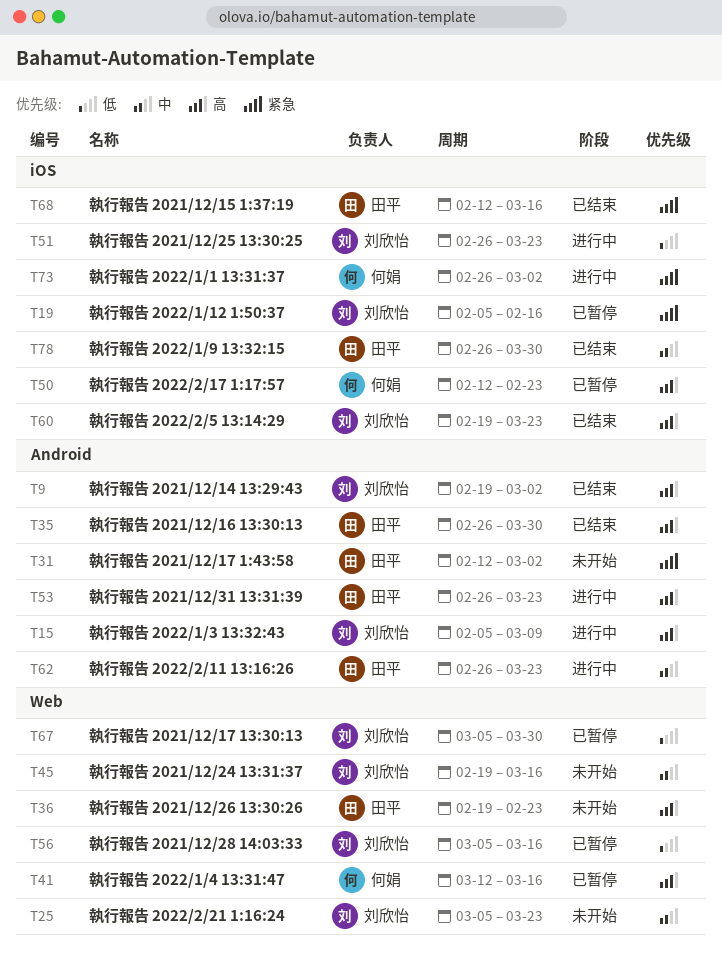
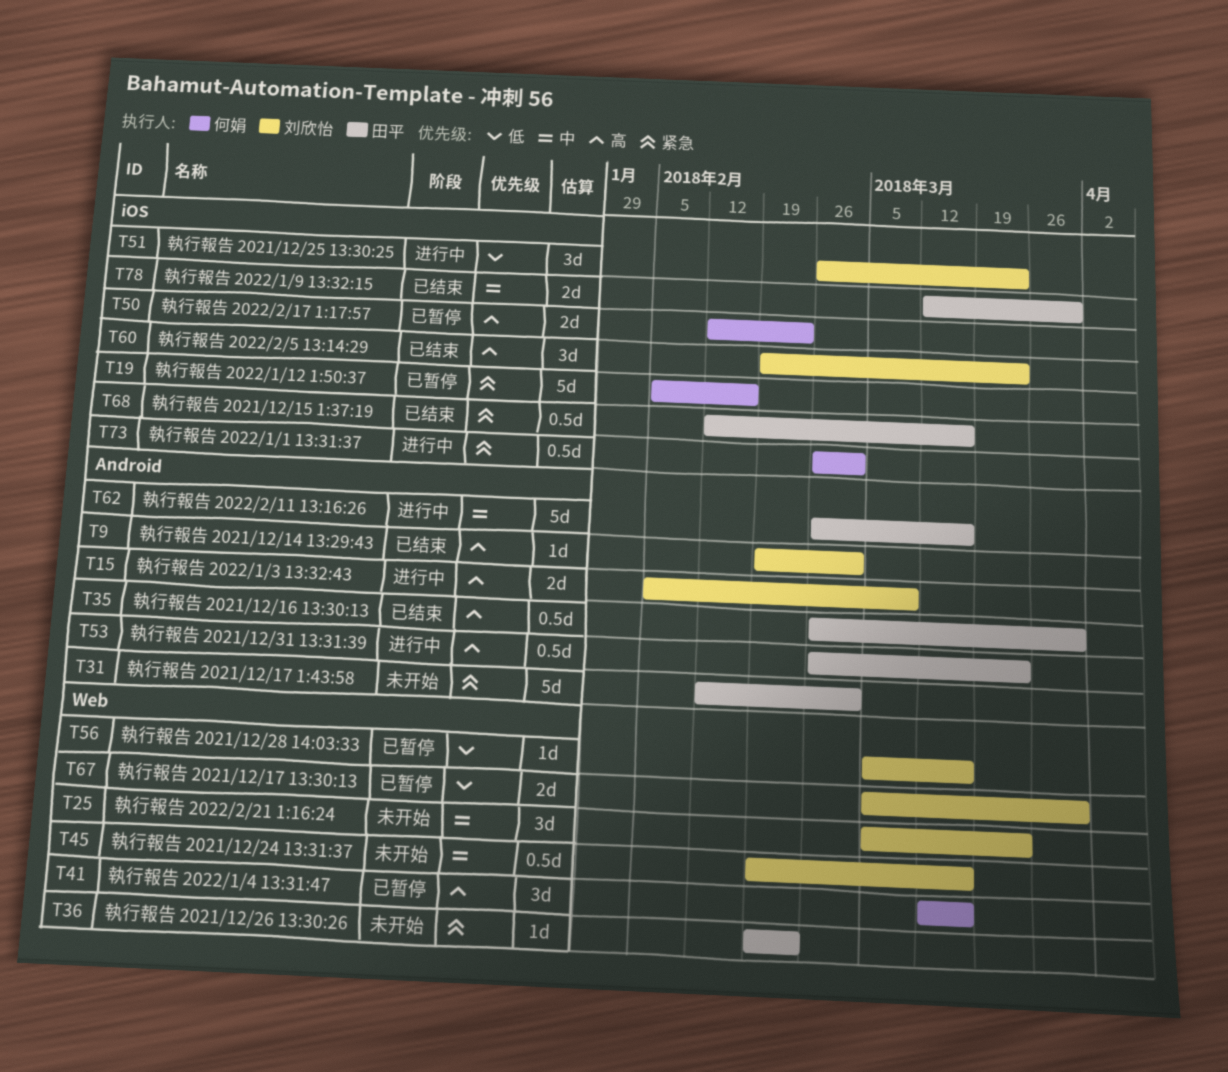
T19, owner: 刘欣怡 -> 何娟
T36, priority: 高 -> 紧急
T62, due: Mar 23 -> Mar 16
T78, start: Feb 26 -> Mar 12

